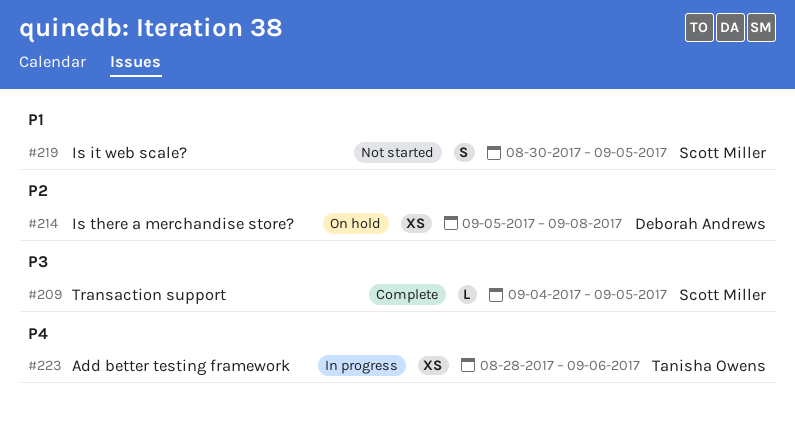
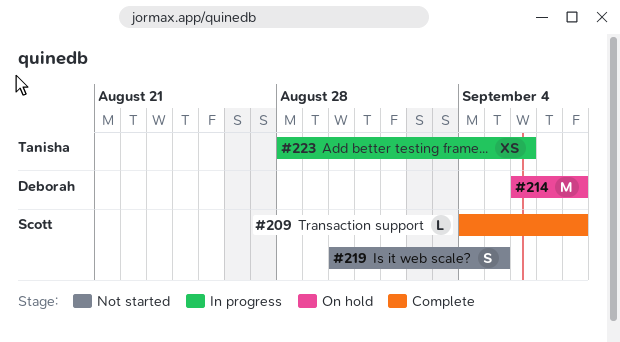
#209, due: Sep 5 -> Sep 8
#214, estimate: XS -> M
#214, start: Sep 5 -> Sep 6

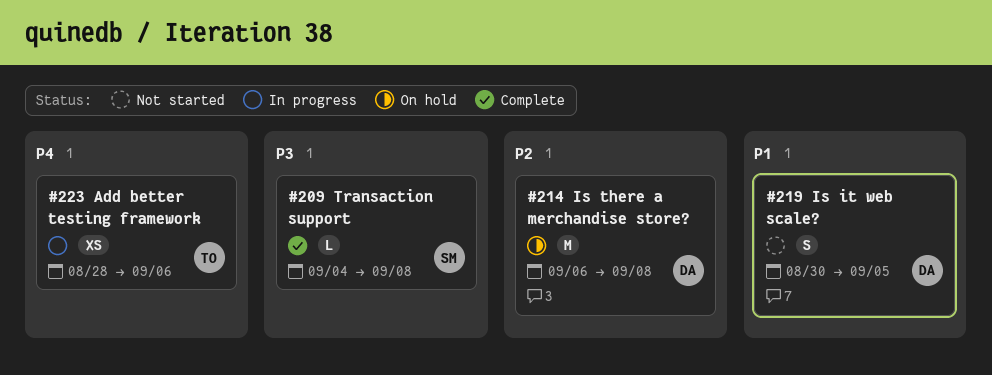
#219, owner: Scott -> Deborah

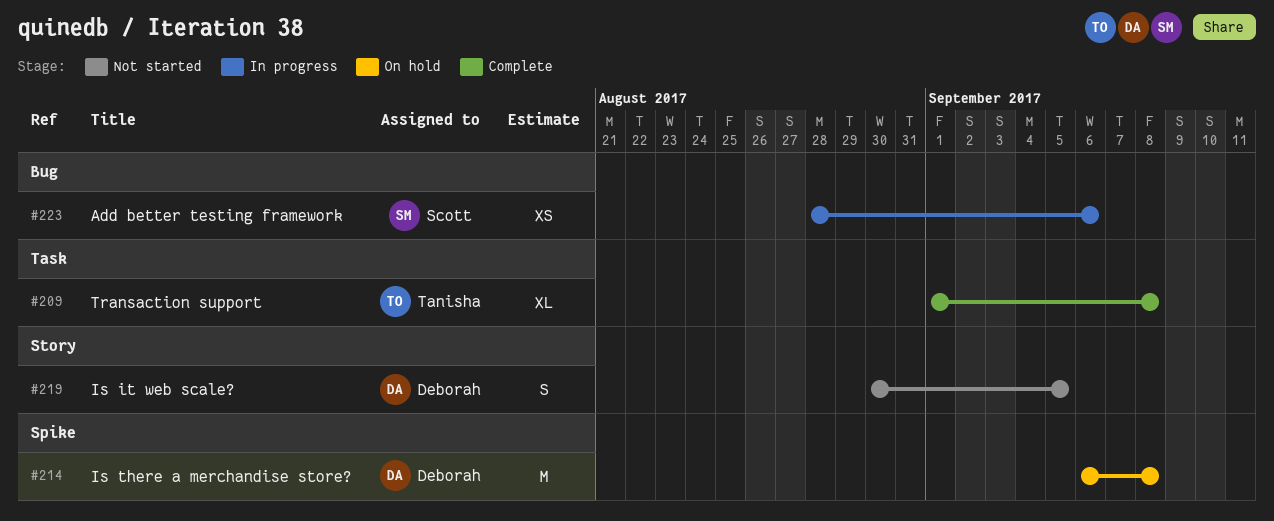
#209, owner: Scott -> Tanisha
#209, estimate: L -> XL
#209, start: Sep 4 -> Sep 1
#223, owner: Tanisha -> Scott

